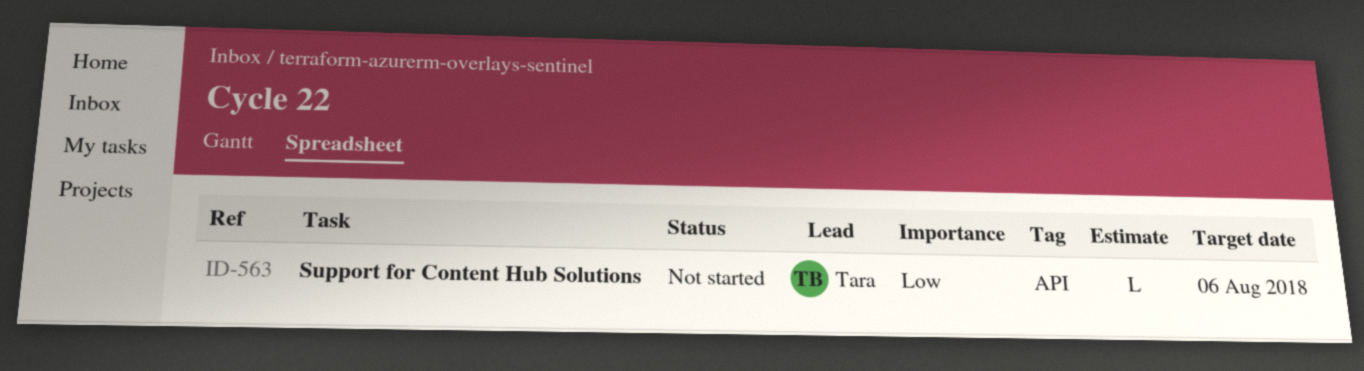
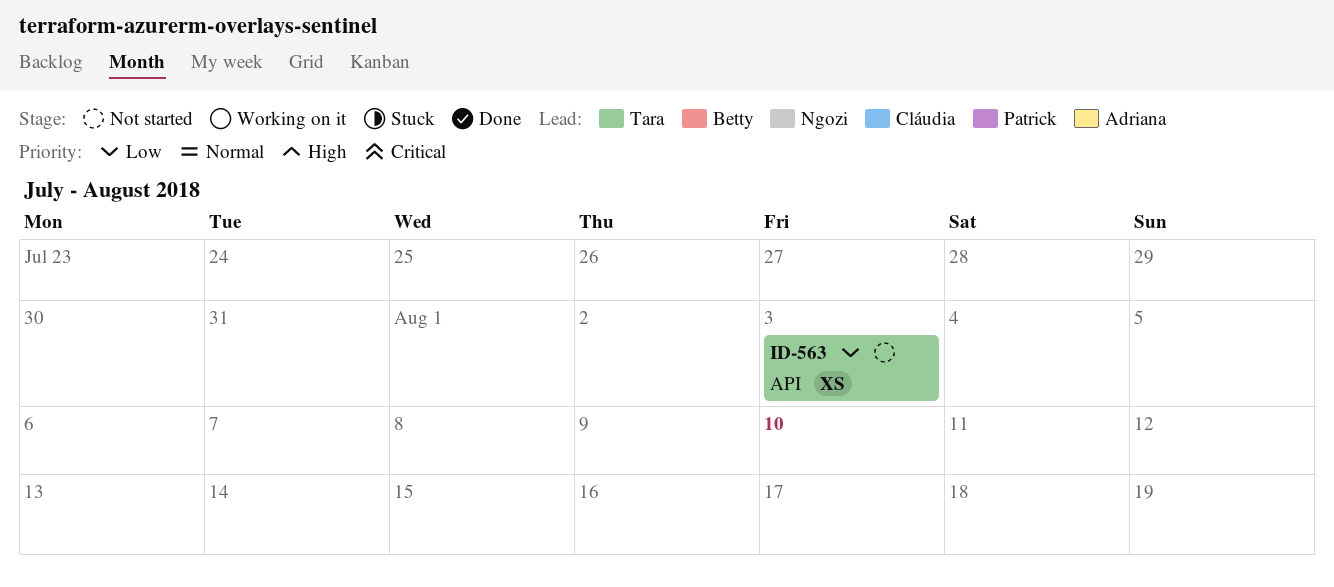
ID-563, estimate: L -> XS
ID-563, due: Aug 6 -> Aug 3

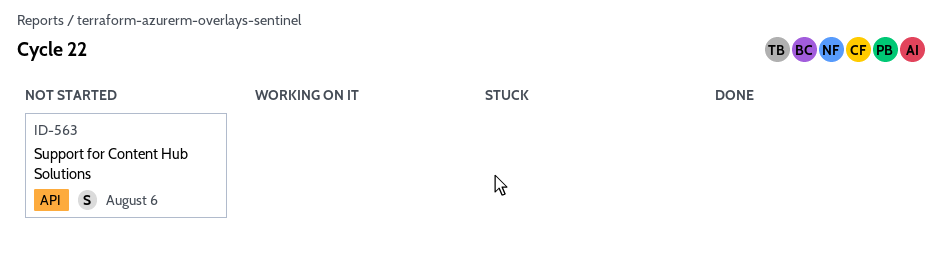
ID-563, estimate: XS -> S
ID-563, due: Aug 3 -> Aug 6

